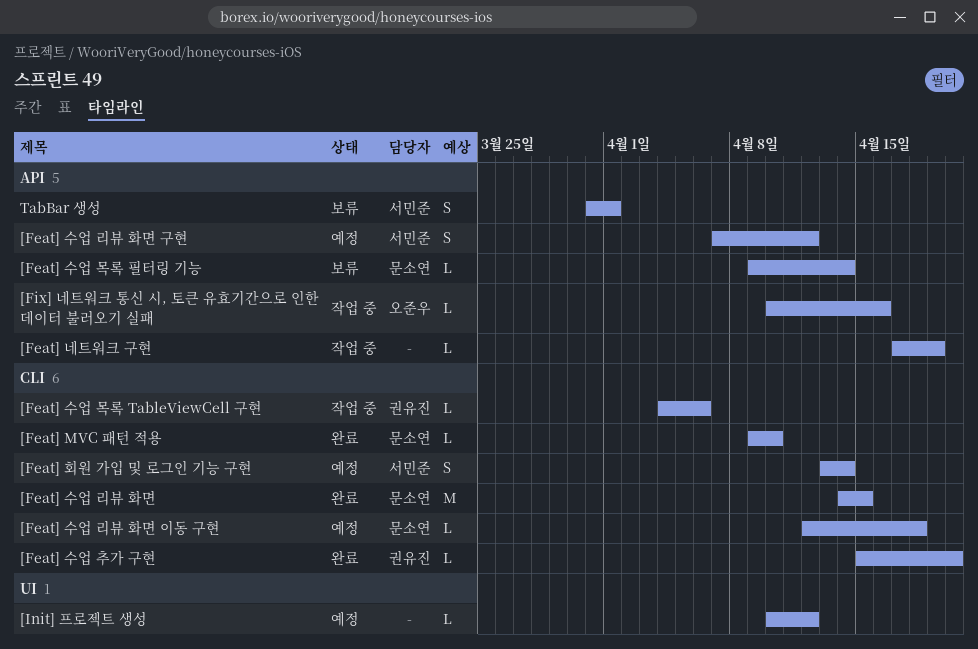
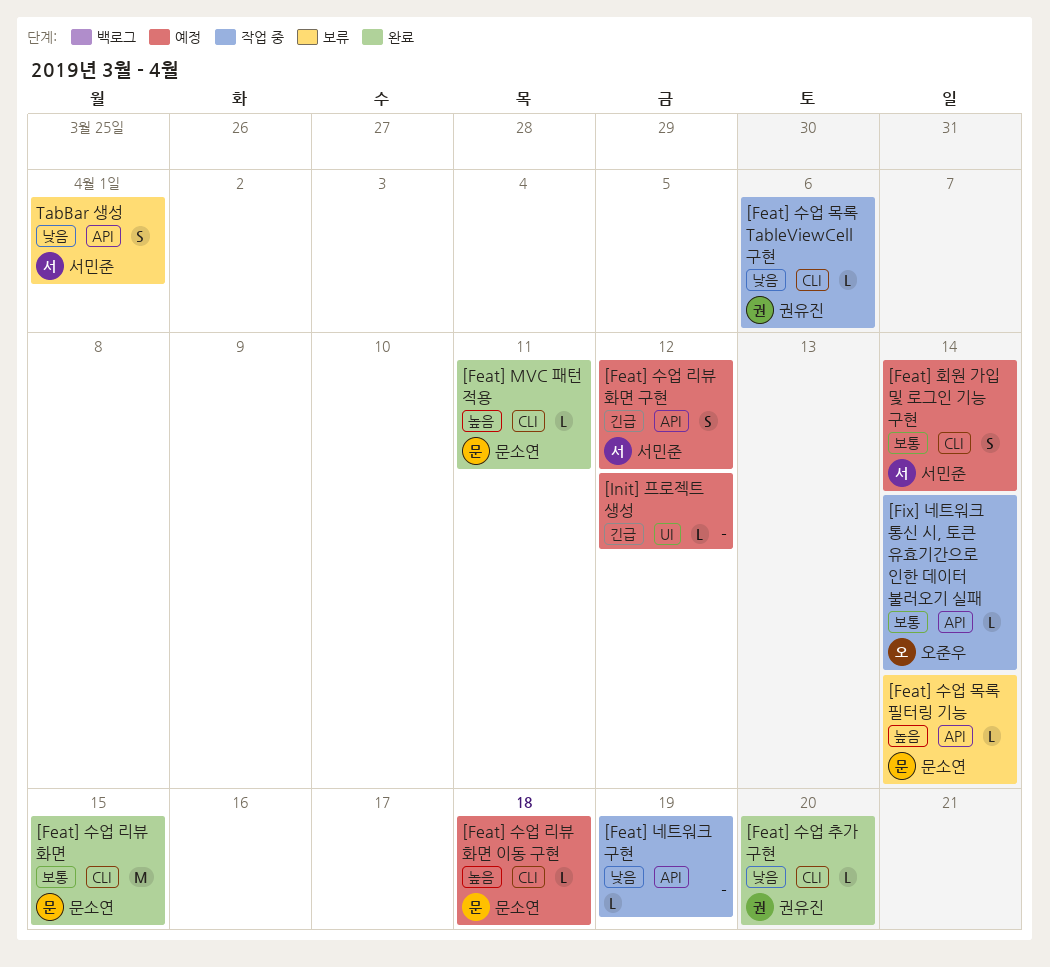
[Feat] MVC 패턴 적용, due: Apr 10 -> Apr 11
[Fix] 네트워크 통신 시, 토큰 유효기간으로 인한 데이터 불러오기 실패, due: Apr 16 -> Apr 14

